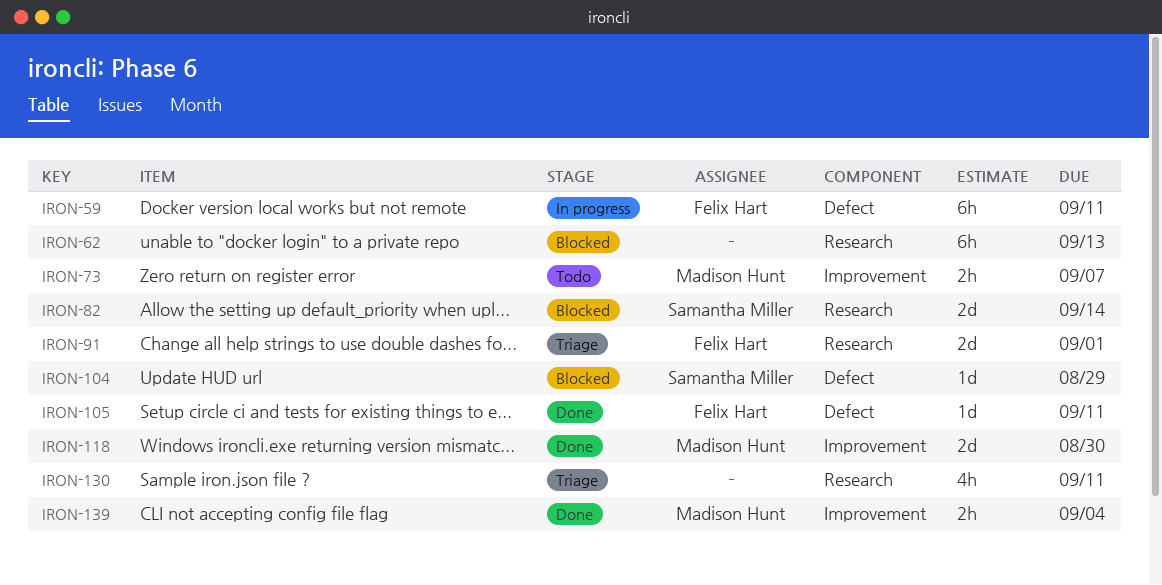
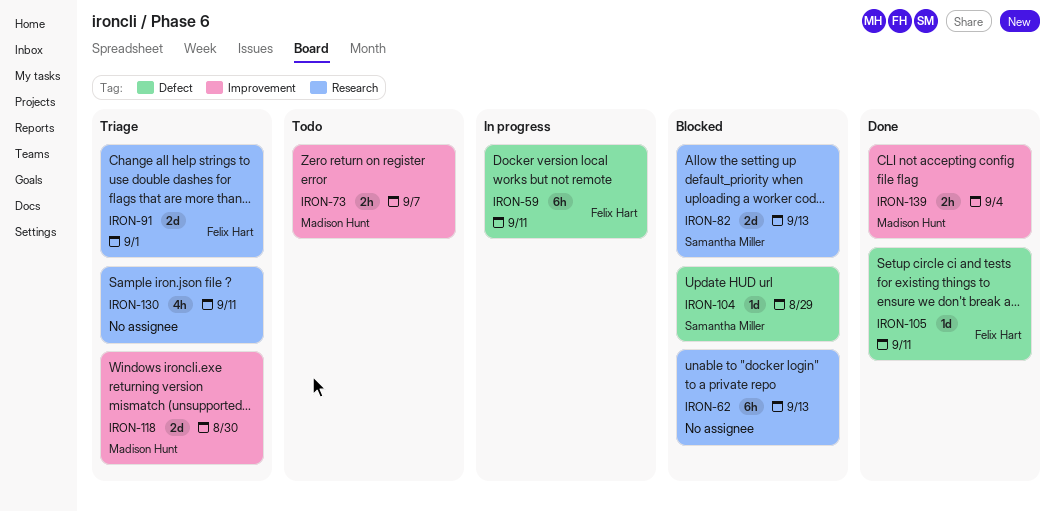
IRON-82, due: Sep 14 -> Sep 13
IRON-118, status: Done -> Triage

